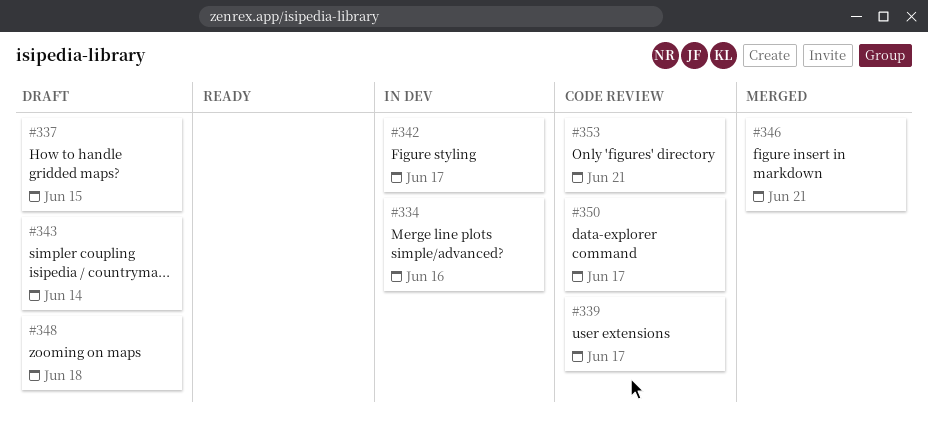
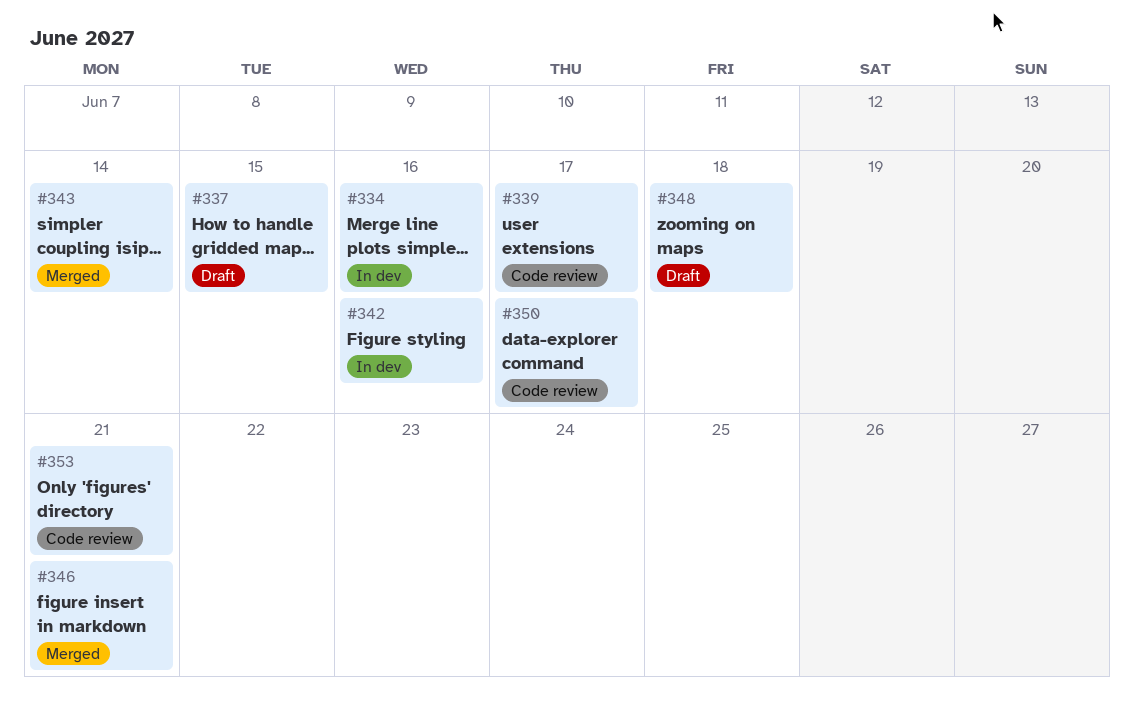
#342, due: Jun 17 -> Jun 16
#343, status: Draft -> Merged

